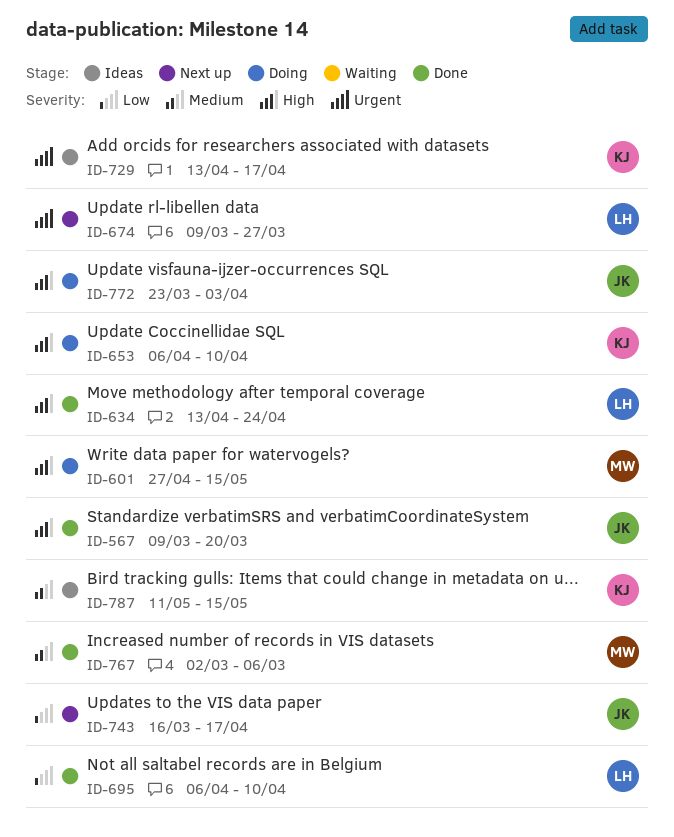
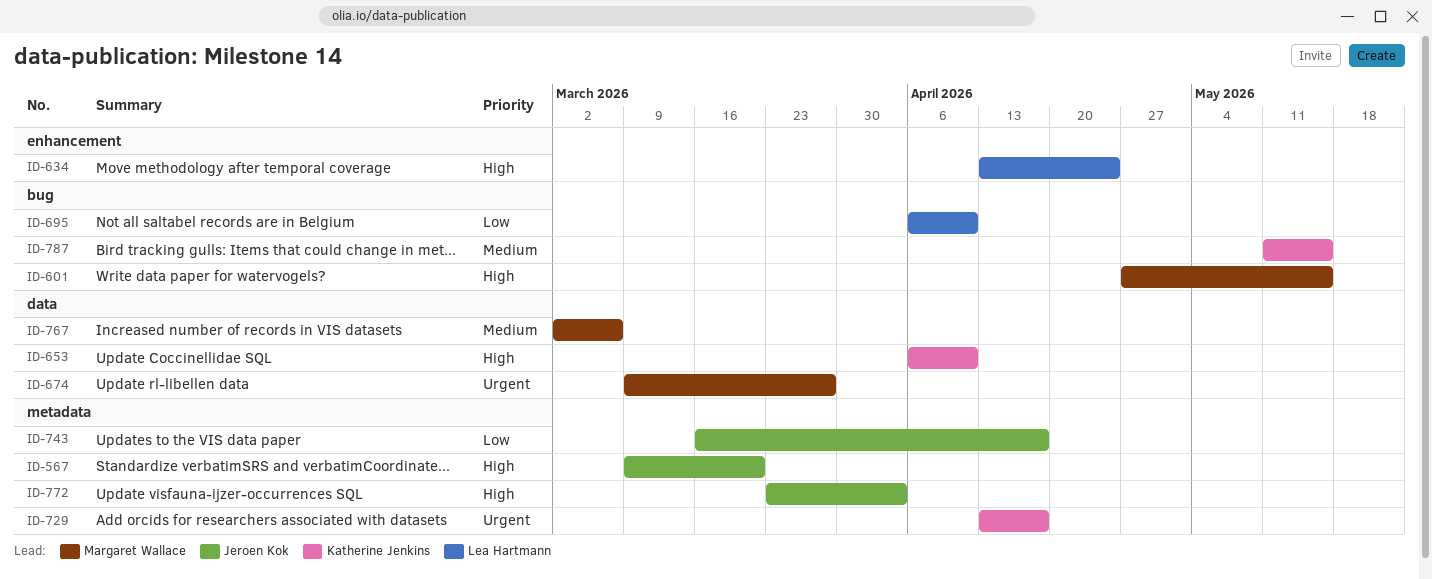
ID-674, owner: Lea Hartmann -> Margaret Wallace

